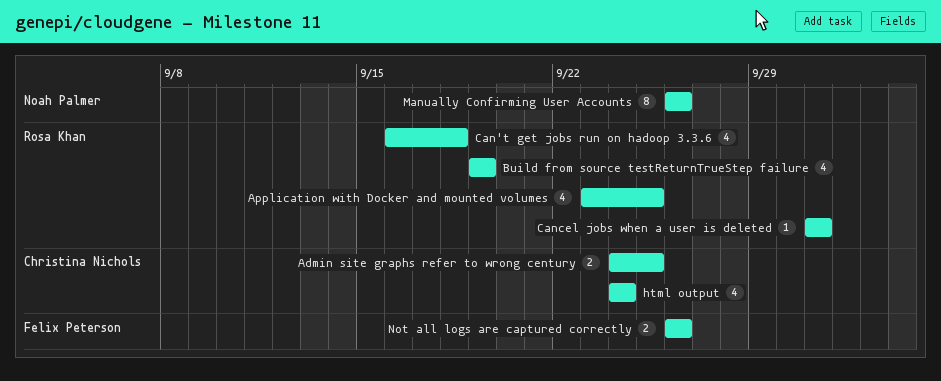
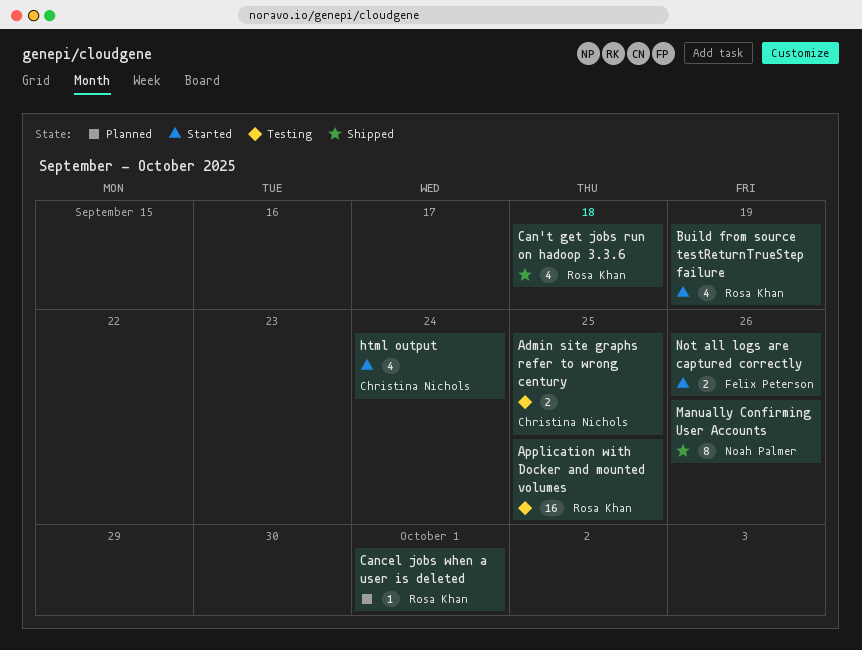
Application with Docker and mounted volumes, estimate: 4 -> 16

